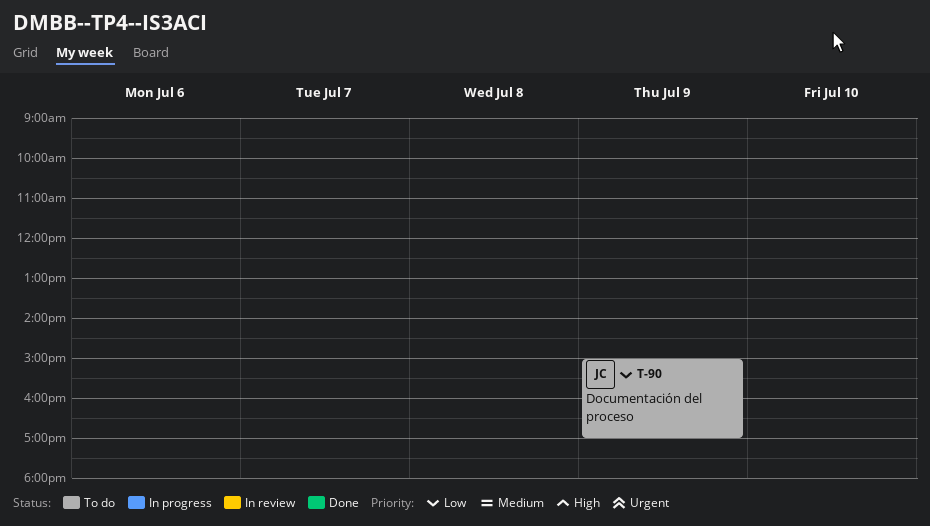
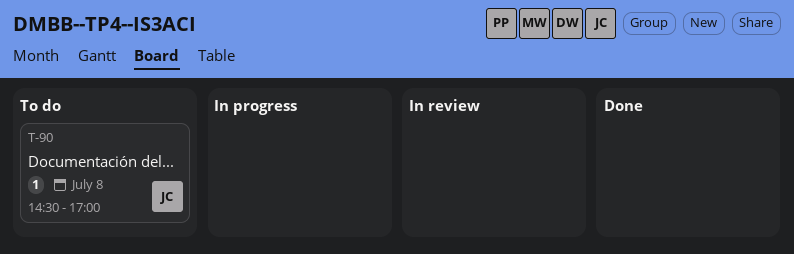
T-90, day: Jul 9 -> Jul 8
T-90, begins: 15:00 -> 14:30

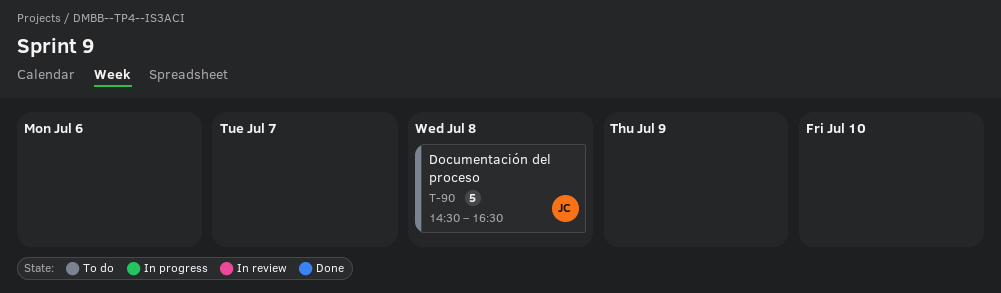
T-90, estimate: 1 -> 5
T-90, ends: 17:00 -> 16:30

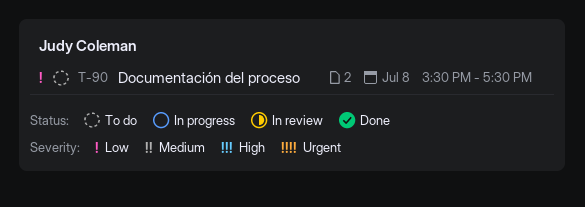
T-90, begins: 14:30 -> 15:30
T-90, ends: 16:30 -> 17:30

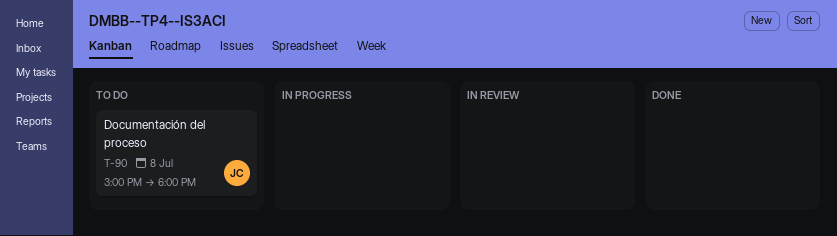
T-90, begins: 15:30 -> 15:00
T-90, ends: 17:30 -> 18:00

